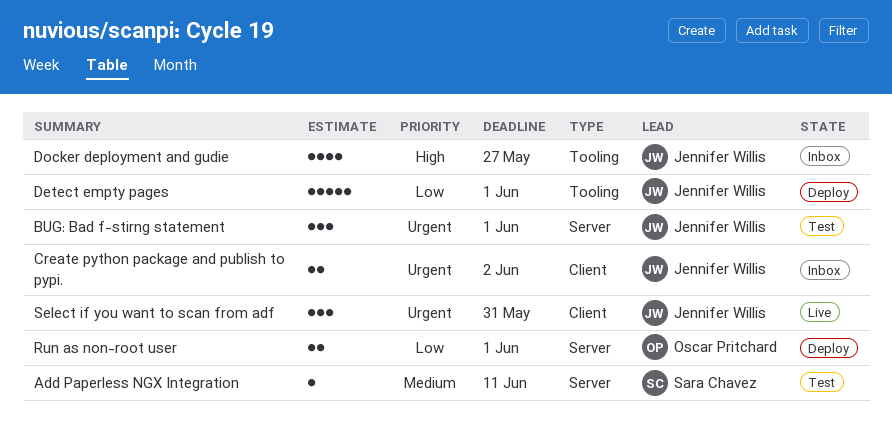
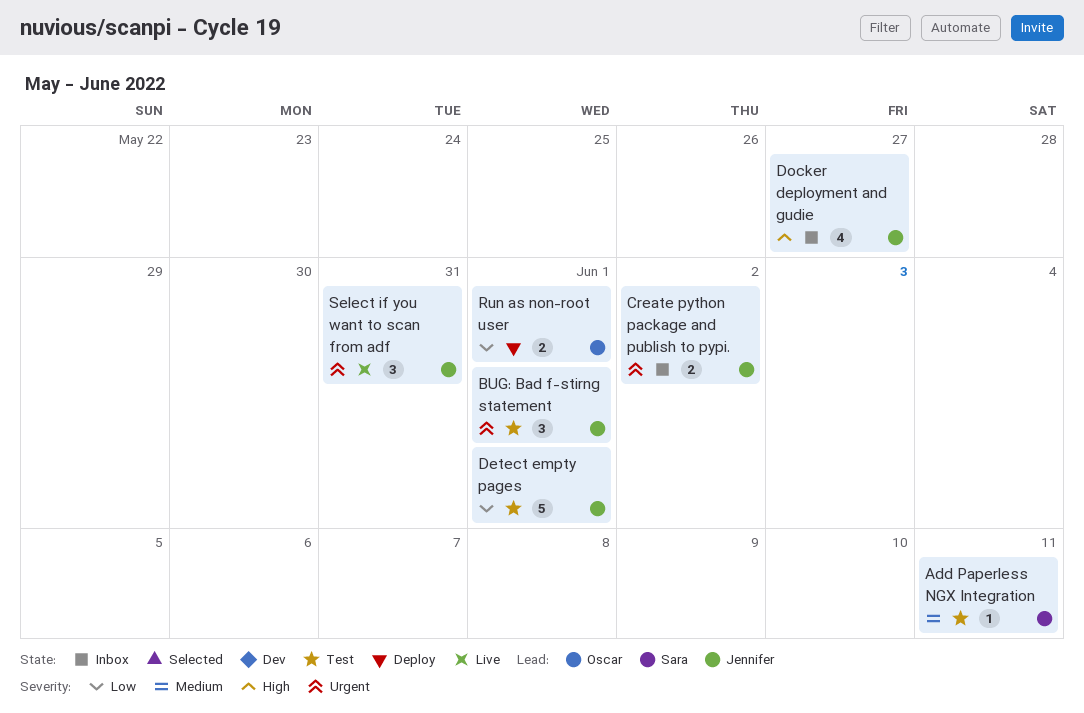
Detect empty pages, status: Deploy -> Test

